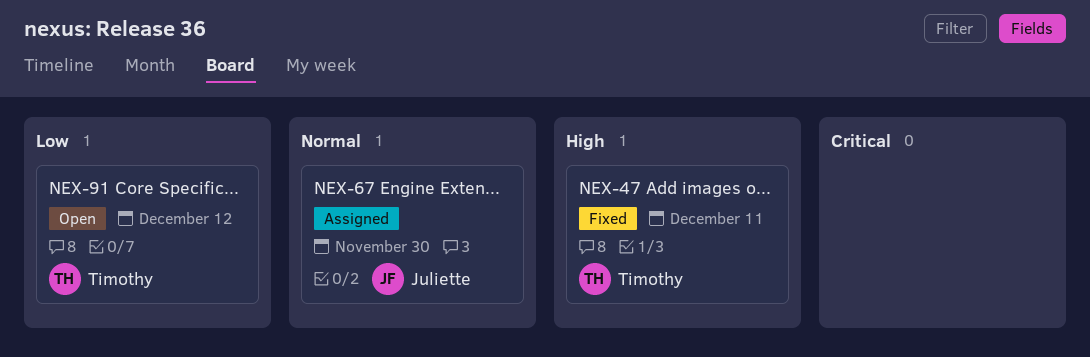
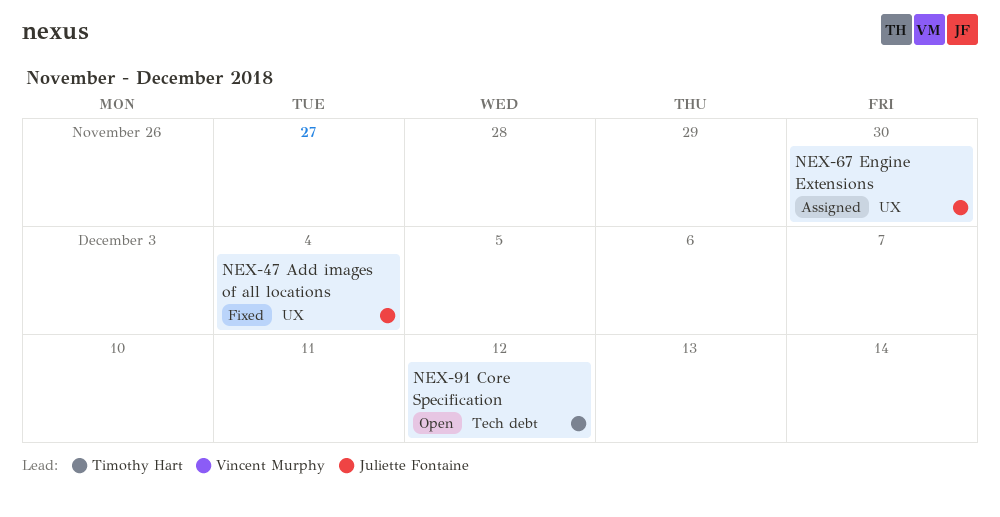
NEX-47, owner: Timothy Hart -> Juliette Fontaine
NEX-47, due: Dec 11 -> Dec 4

